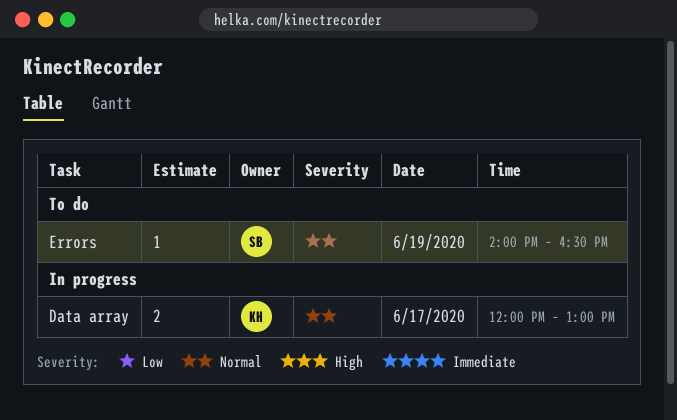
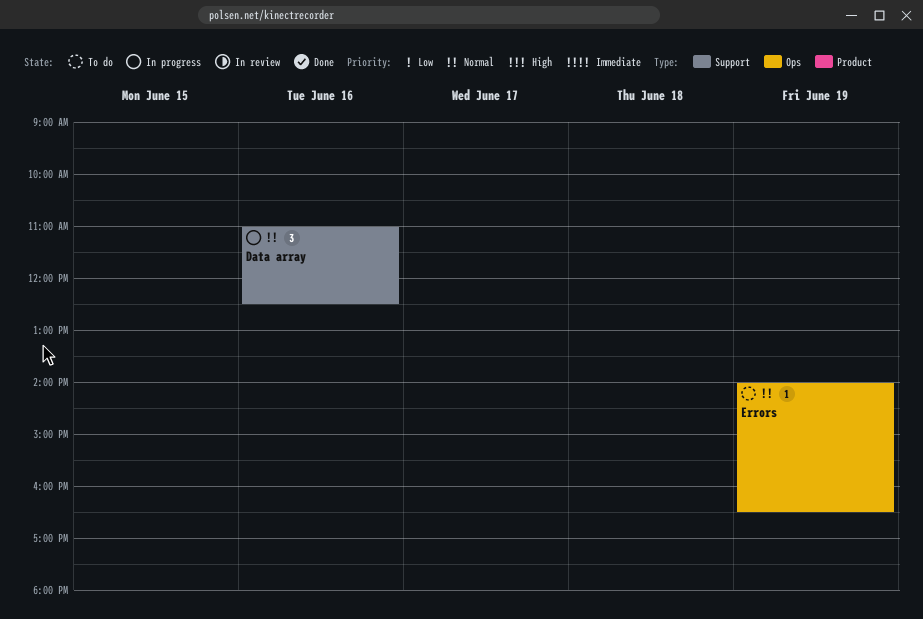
Data array, estimate: 2 -> 3
Data array, day: Jun 17 -> Jun 16
Data array, begins: 12:00 -> 11:00
Data array, ends: 13:00 -> 12:30

